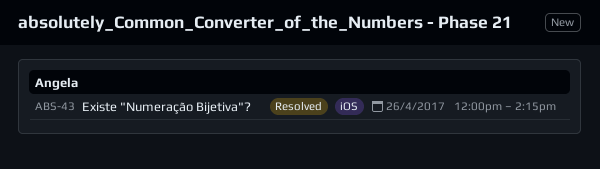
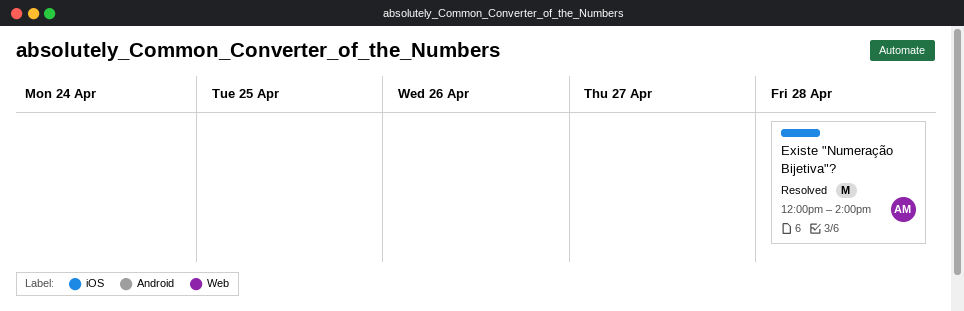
Existe "Numeração Bijetiva"?, day: Apr 26 -> Apr 28
Existe "Numeração Bijetiva"?, ends: 14:15 -> 14:00

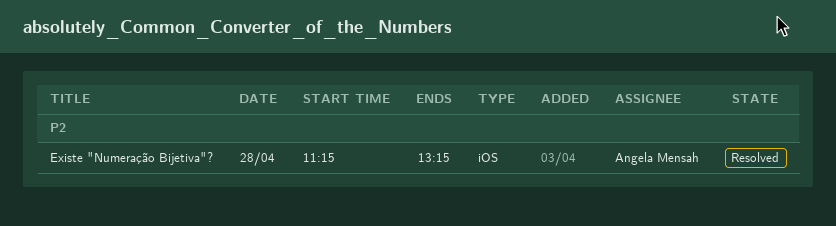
Existe "Numeração Bijetiva"?, begins: 12:00 -> 11:15
Existe "Numeração Bijetiva"?, ends: 14:00 -> 13:15

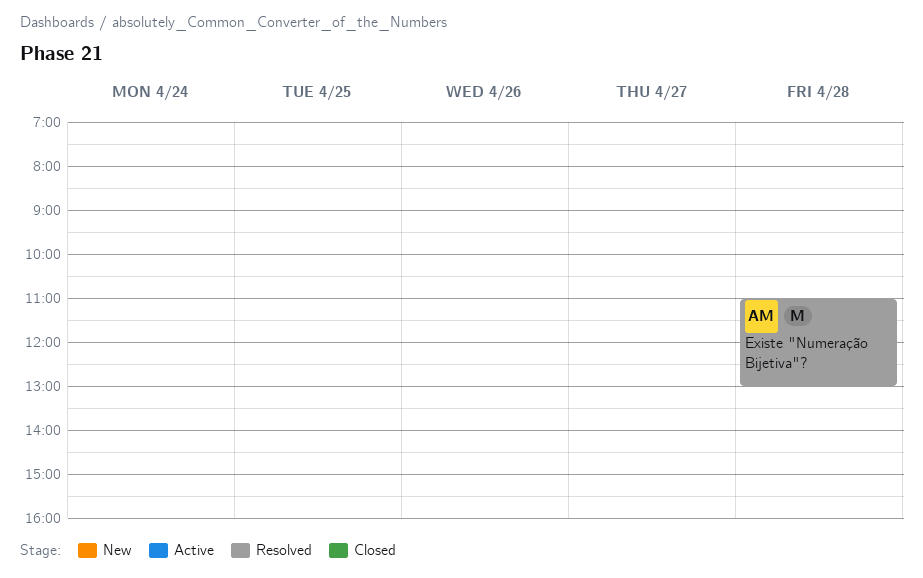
Existe "Numeração Bijetiva"?, begins: 11:15 -> 11:00
Existe "Numeração Bijetiva"?, ends: 13:15 -> 13:00

